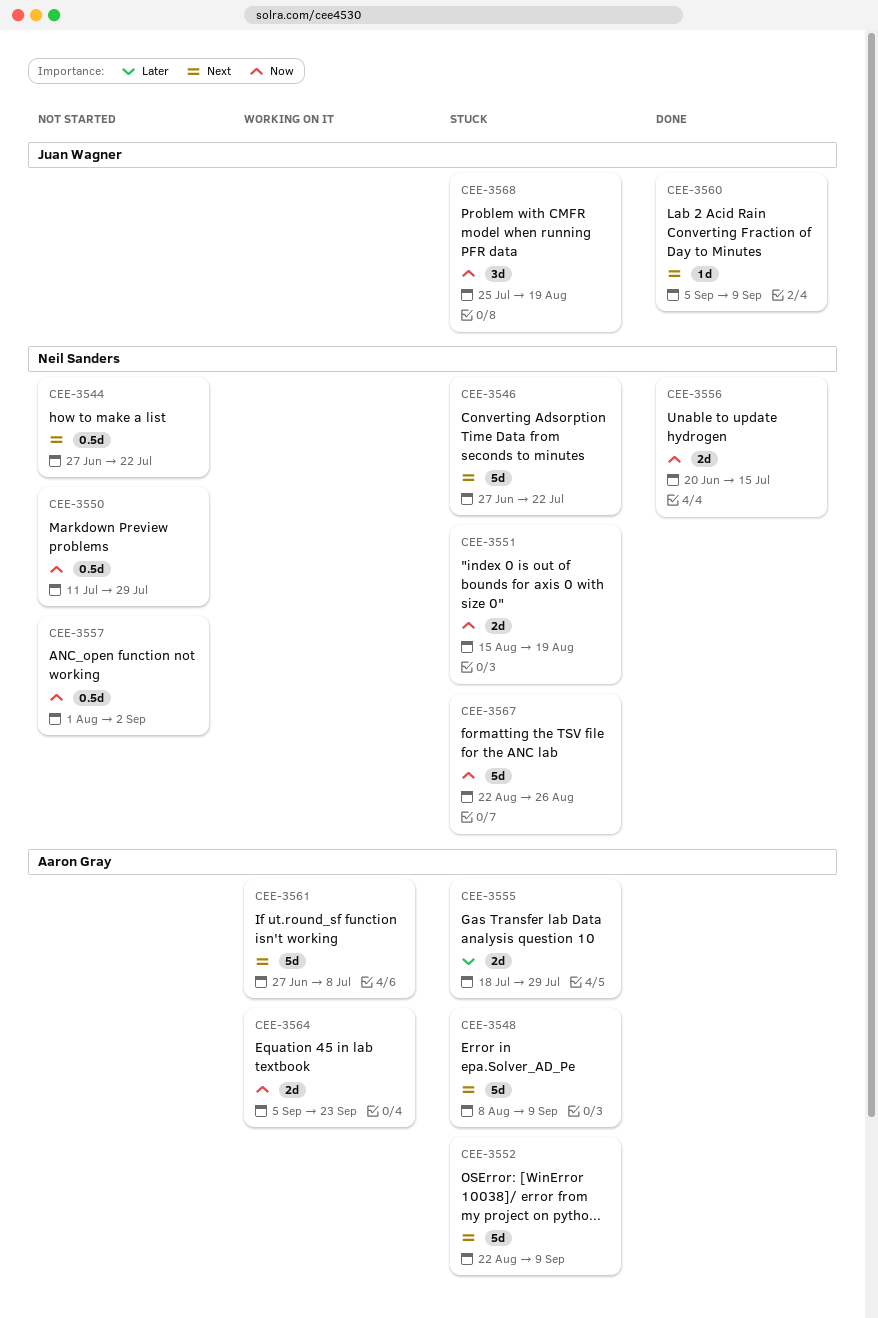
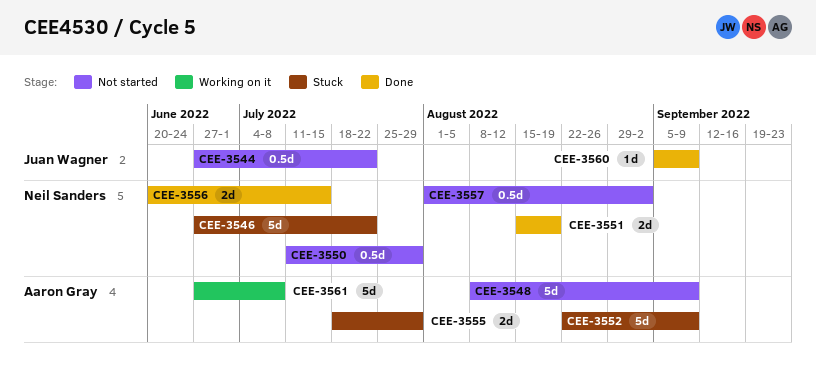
CEE-3544, owner: Neil Sanders -> Juan Wagner
CEE-3548, status: Stuck -> Not started
CEE-3551, status: Stuck -> Done
CEE-3564: present -> none
CEE-3567: present -> none
CEE-3568: present -> none

